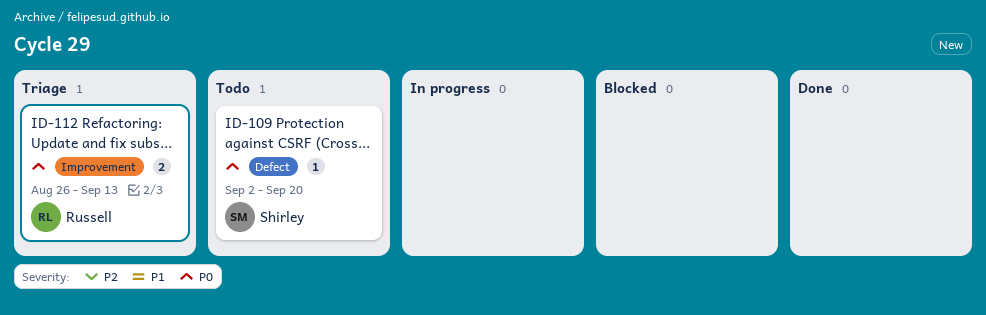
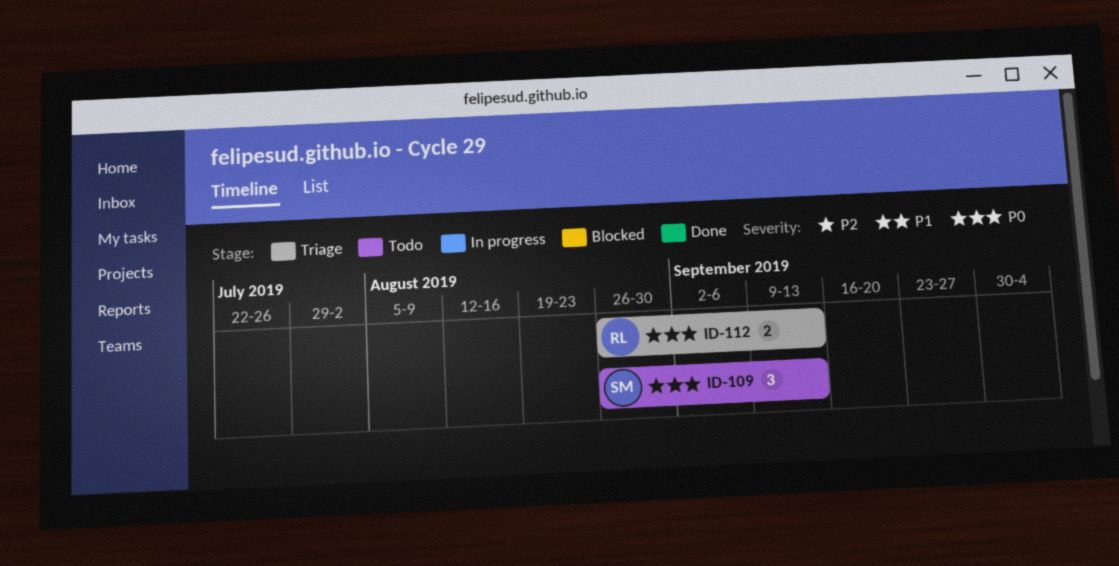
ID-109, estimate: 1 -> 3
ID-109, start: Sep 2 -> Aug 26
ID-109, due: Sep 20 -> Sep 13

